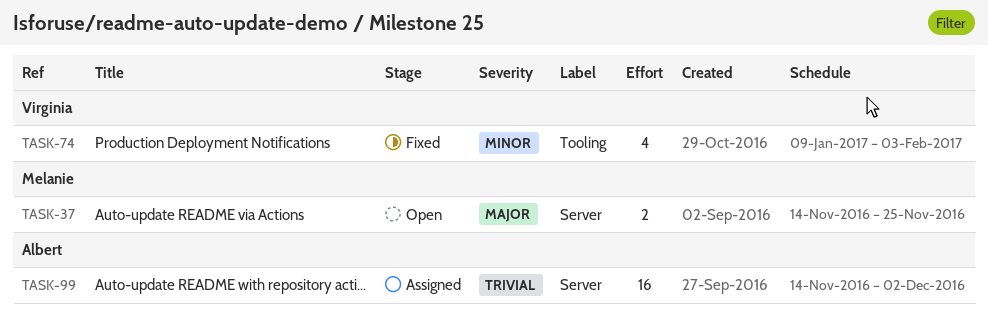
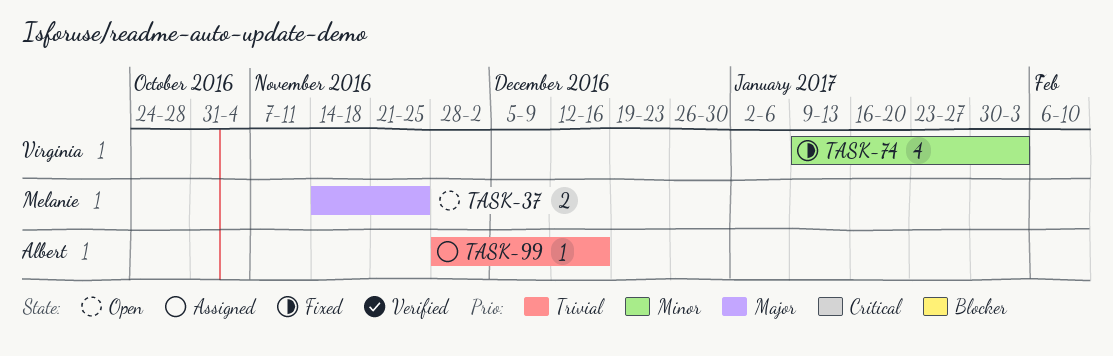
TASK-99, estimate: 16 -> 1
TASK-99, start: Nov 14 -> Nov 28
TASK-99, due: Dec 2 -> Dec 16

